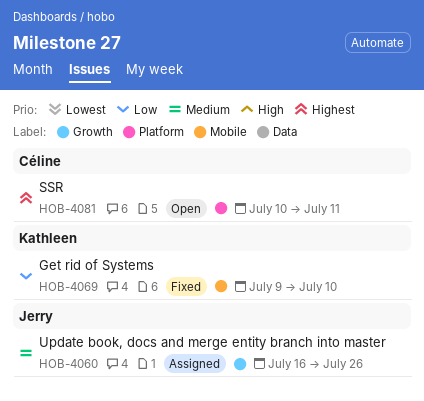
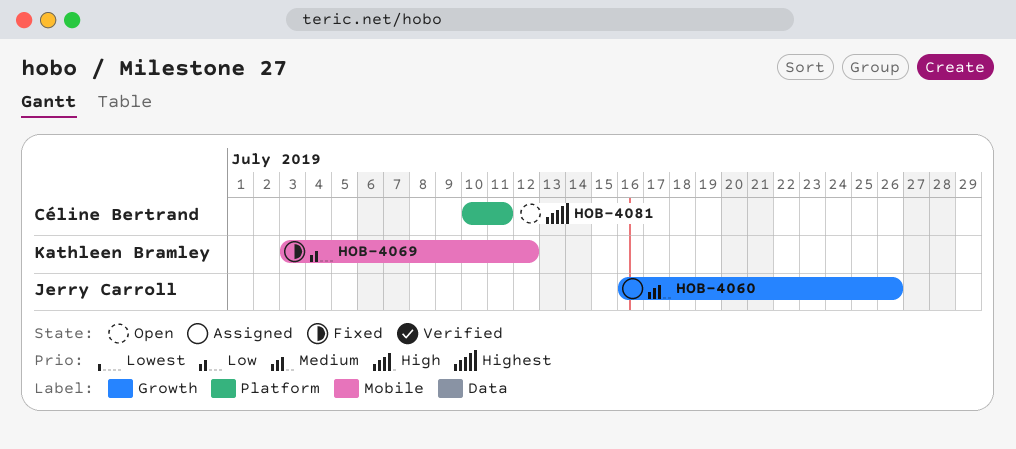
HOB-4069, start: Jul 9 -> Jul 3
HOB-4069, due: Jul 10 -> Jul 12

